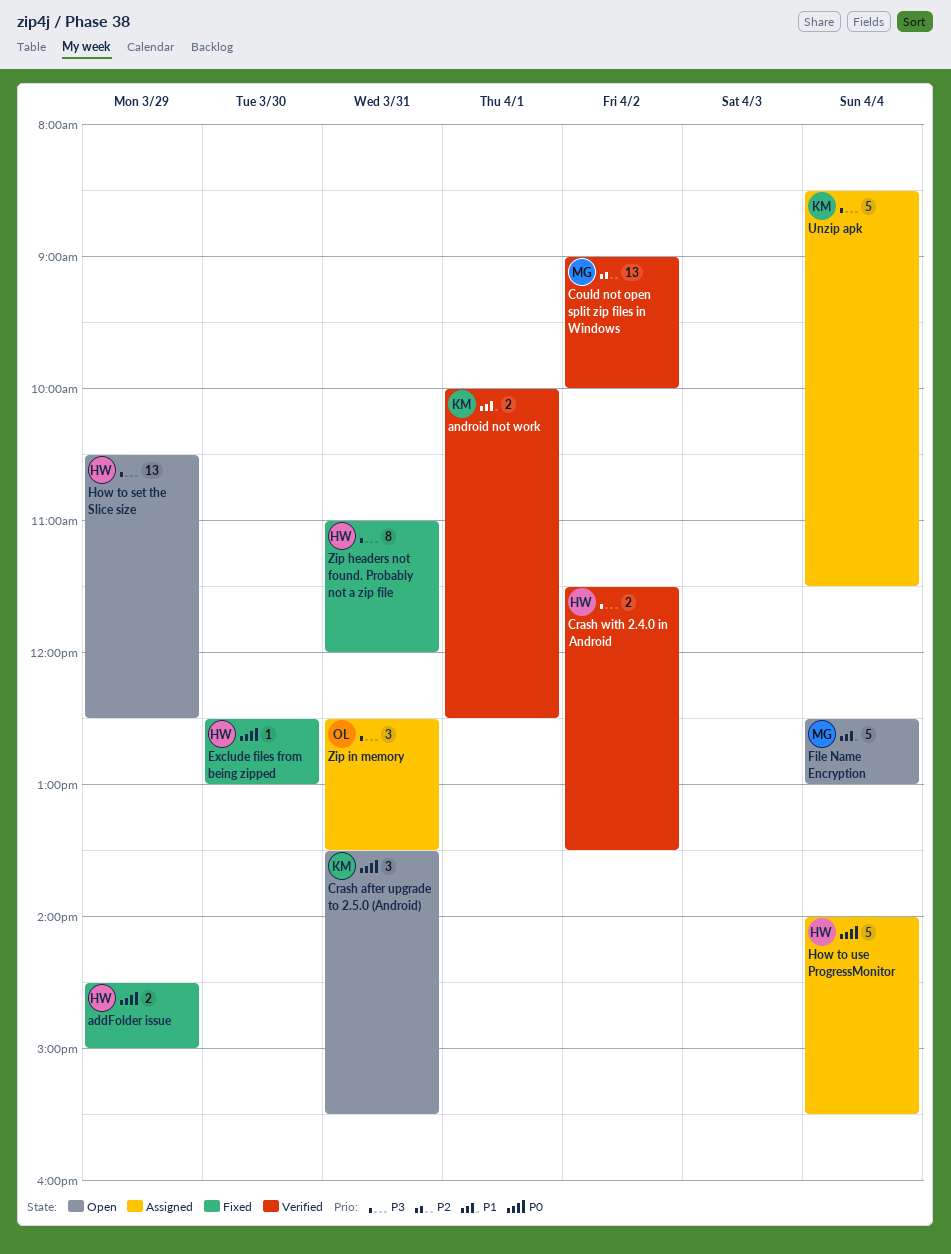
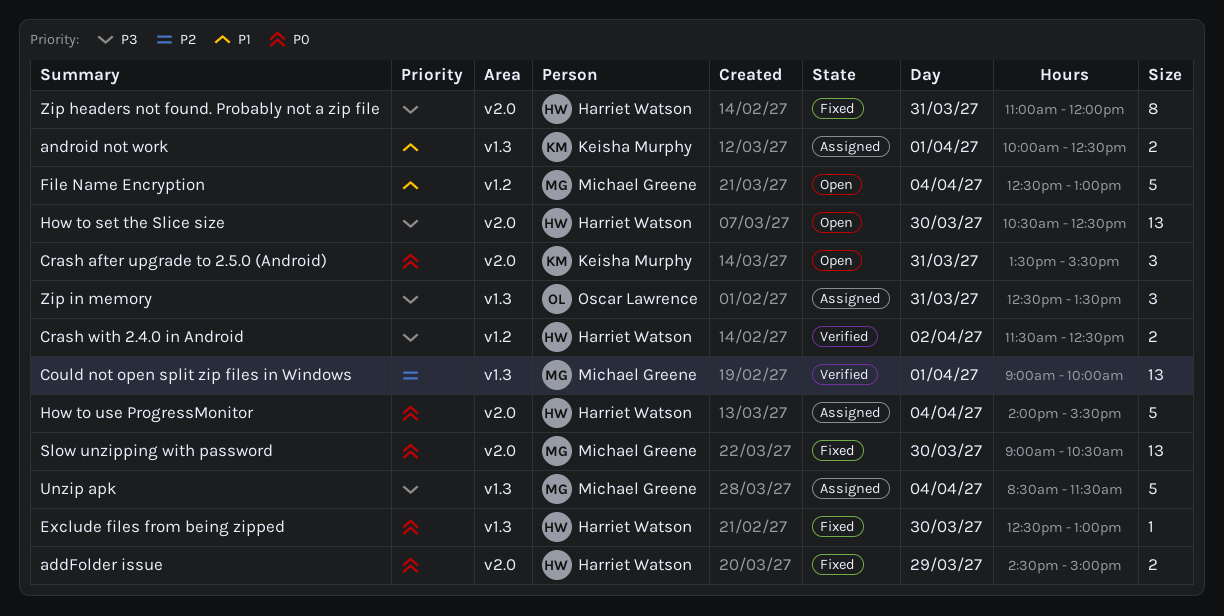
android not work, status: Verified -> Assigned
Could not open split zip files in Windows, day: Apr 2 -> Apr 1
Crash with 2.4.0 in Android, ends: 13:30 -> 12:30
How to set the Slice size, day: Mar 29 -> Mar 30
Slow unzipping with password: none -> present
Unzip apk, owner: Keisha Murphy -> Michael Greene

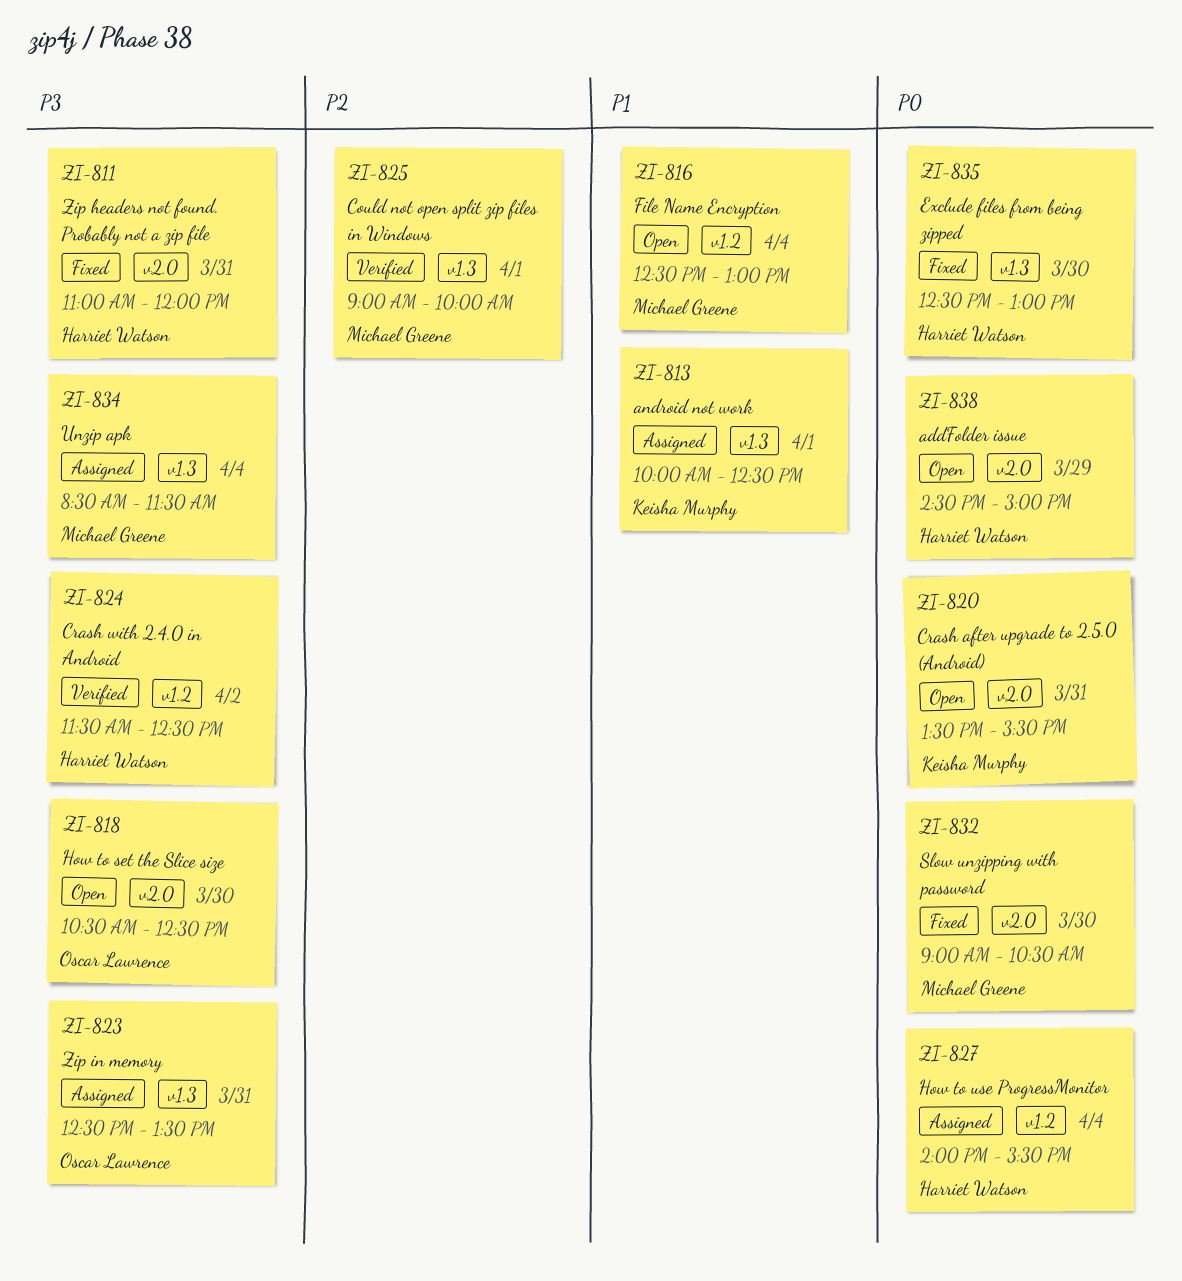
addFolder issue, status: Fixed -> Open
How to set the Slice size, owner: Harriet Watson -> Oscar Lawrence
How to use ProgressMonitor, label: v2.0 -> v1.2

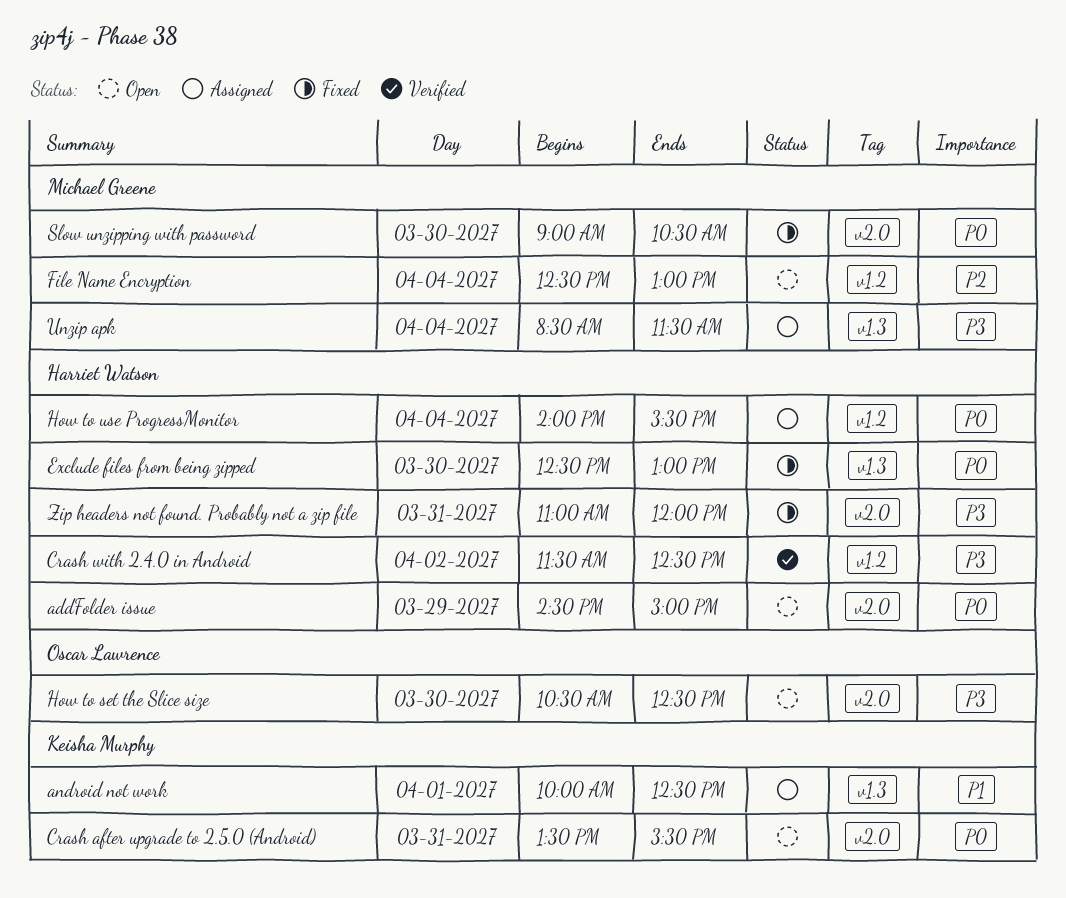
Could not open split zip files in Windows: present -> none
File Name Encryption, priority: P1 -> P2
Zip in memory: present -> none

